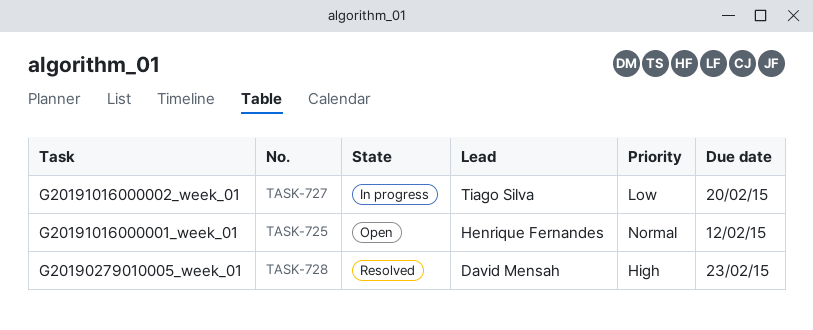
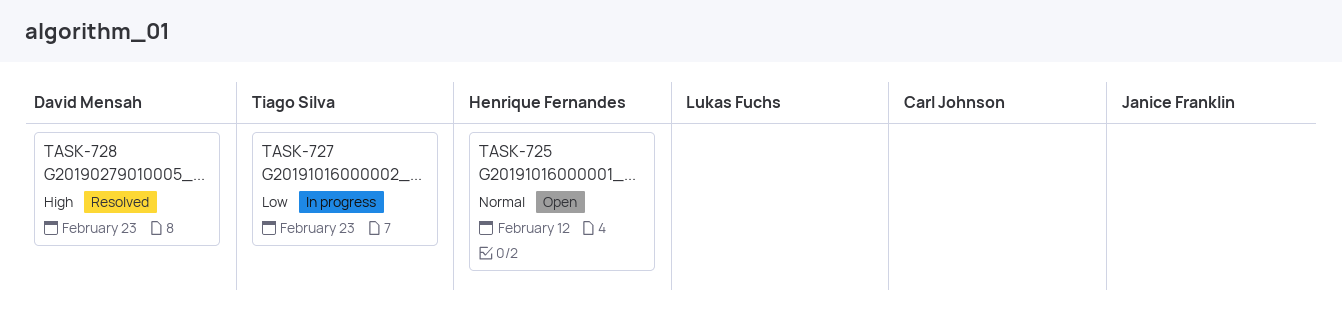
TASK-727, due: Feb 20 -> Feb 23

